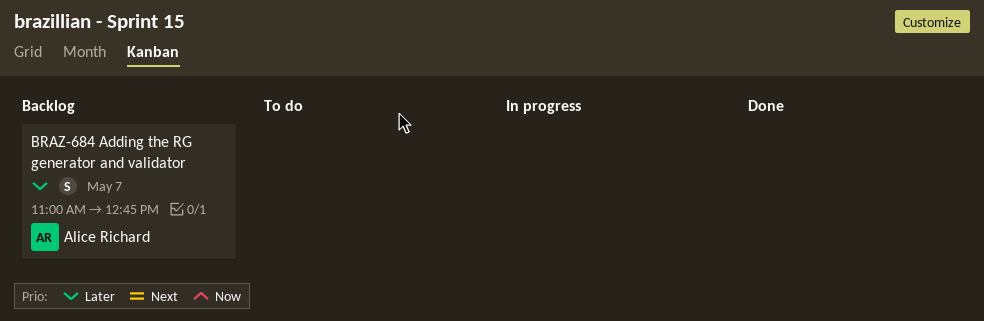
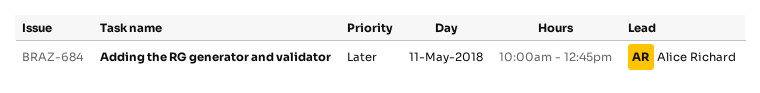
BRAZ-684, day: May 7 -> May 11
BRAZ-684, begins: 11:00 -> 10:00

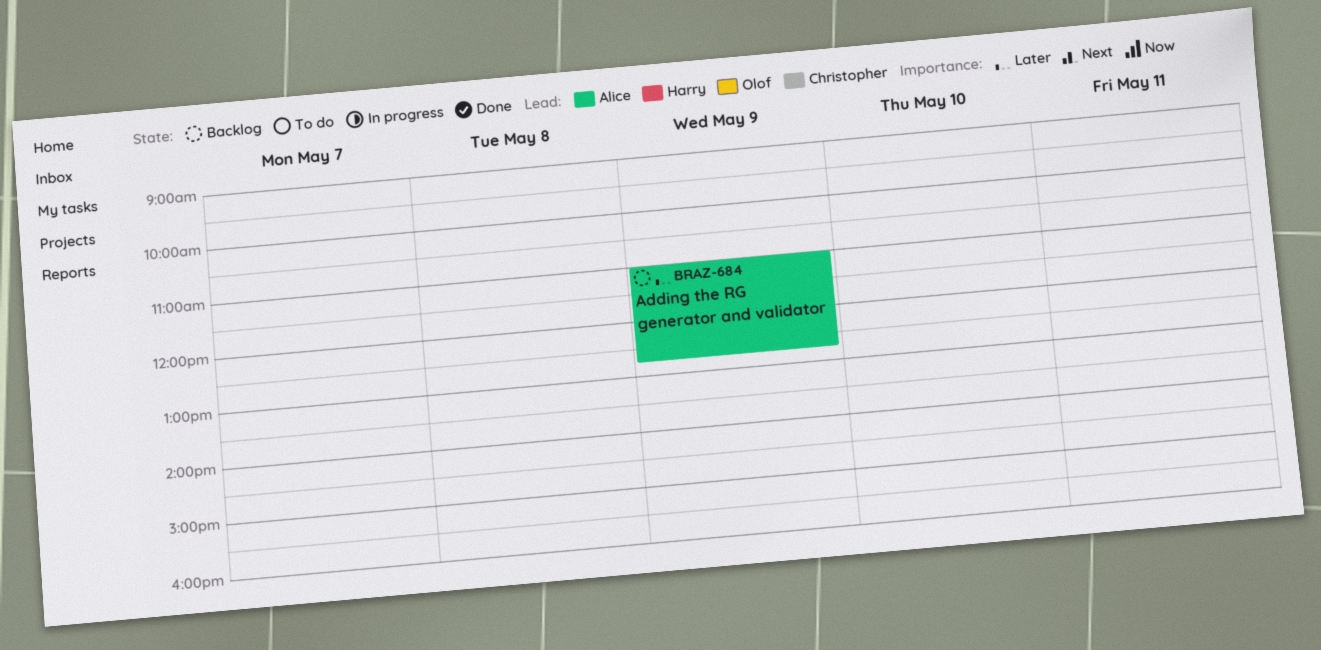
BRAZ-684, day: May 11 -> May 9
BRAZ-684, begins: 10:00 -> 11:00

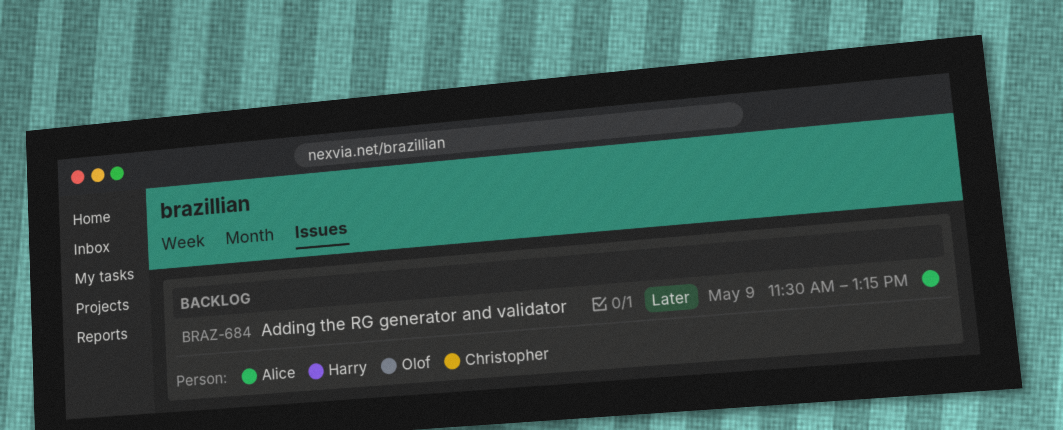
BRAZ-684, begins: 11:00 -> 11:30
BRAZ-684, ends: 12:45 -> 13:15

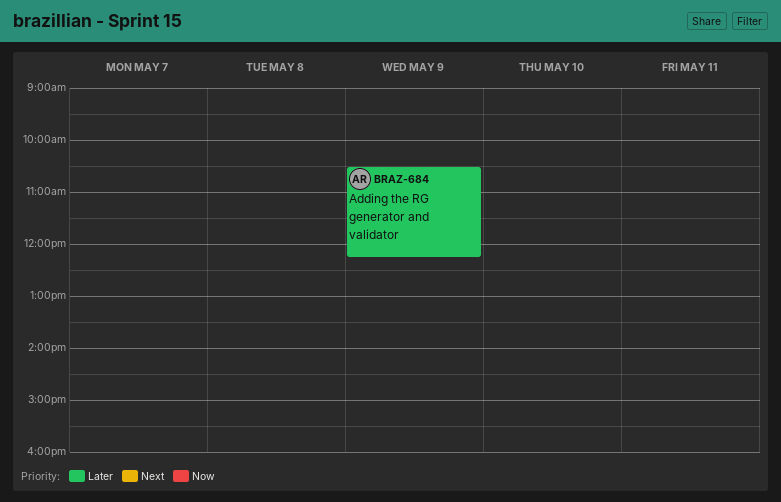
BRAZ-684, begins: 11:30 -> 10:30
BRAZ-684, ends: 13:15 -> 12:15

